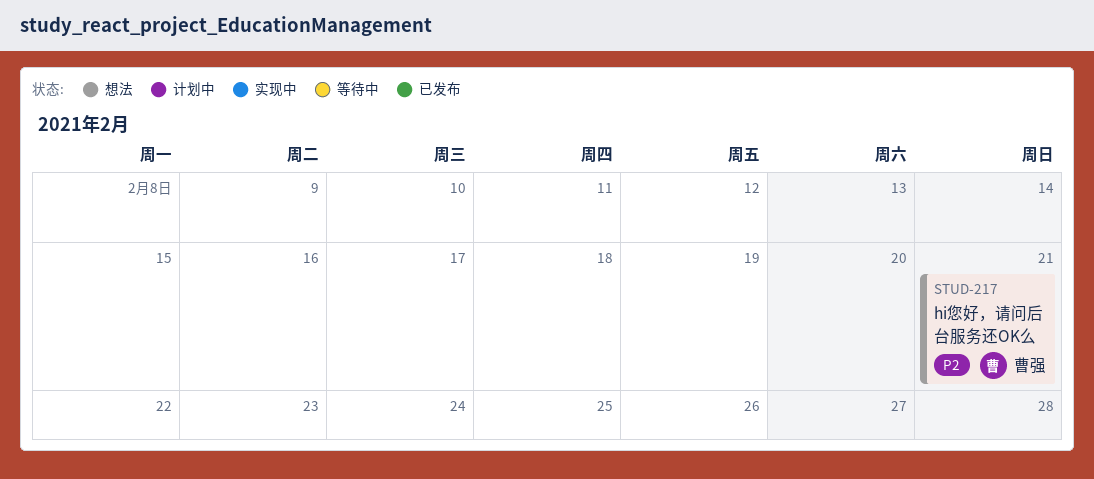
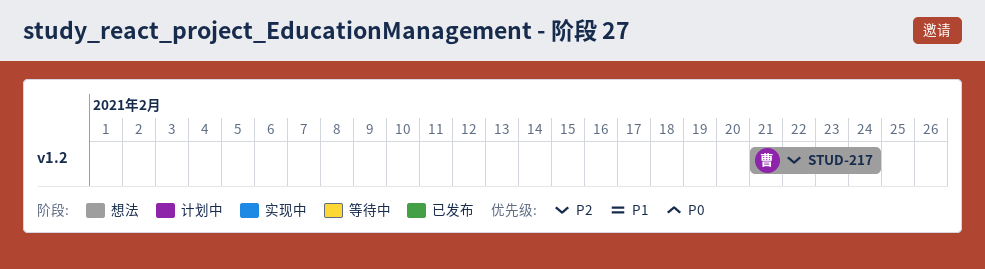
STUD-217, due: Feb 21 -> Feb 24

